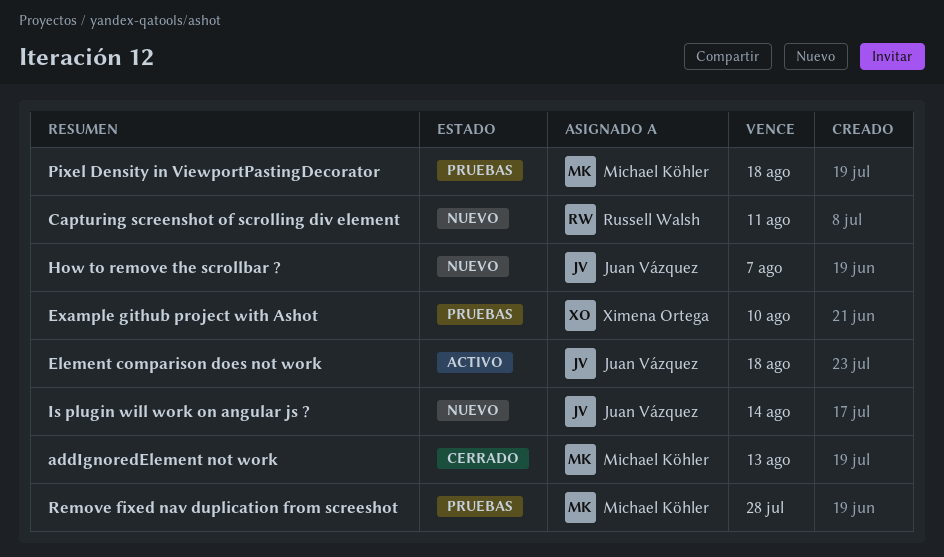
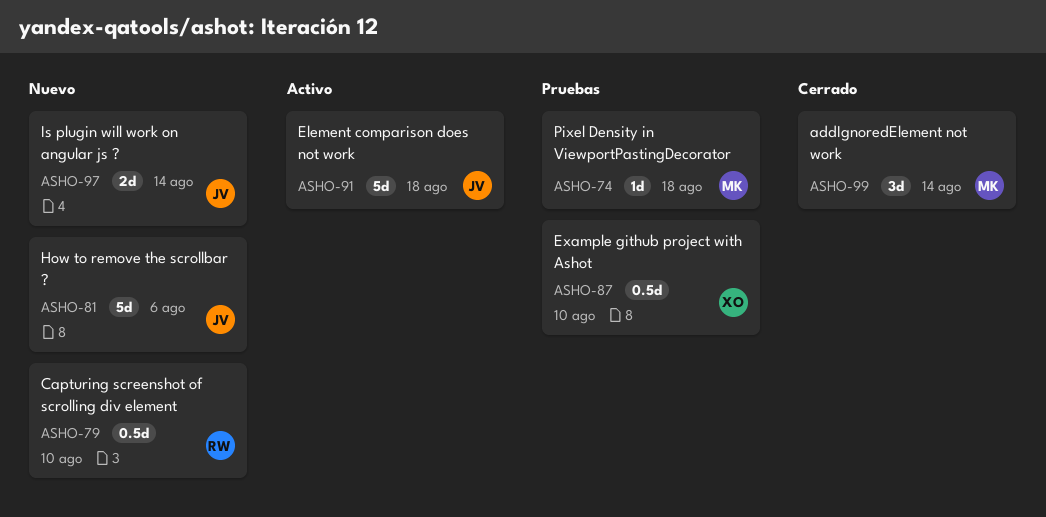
addIgnoredElement not work, due: Aug 13 -> Aug 14
Capturing screenshot of scrolling div element, due: Aug 11 -> Aug 10
How to remove the scrollbar ?, due: Aug 7 -> Aug 6
Remove fixed nav duplication from screeshot: present -> none

